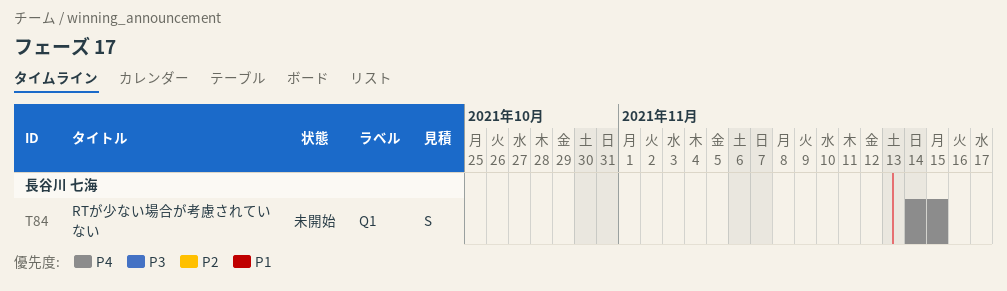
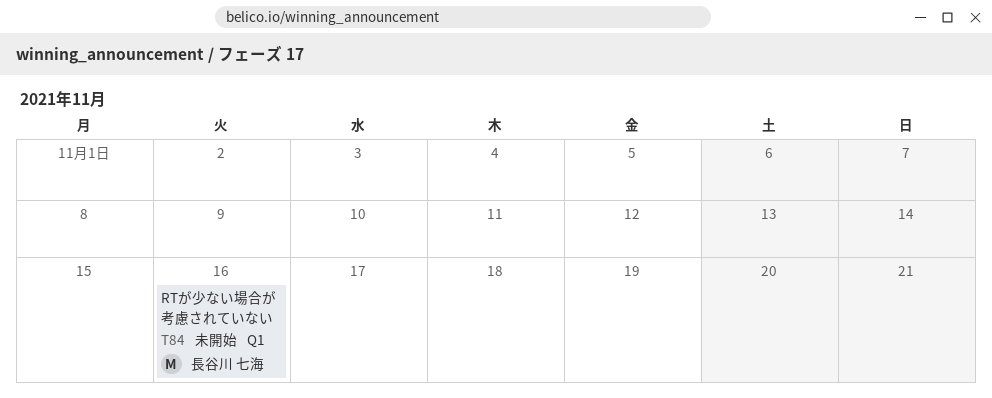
T84, estimate: S -> M
T84, due: Nov 15 -> Nov 16

